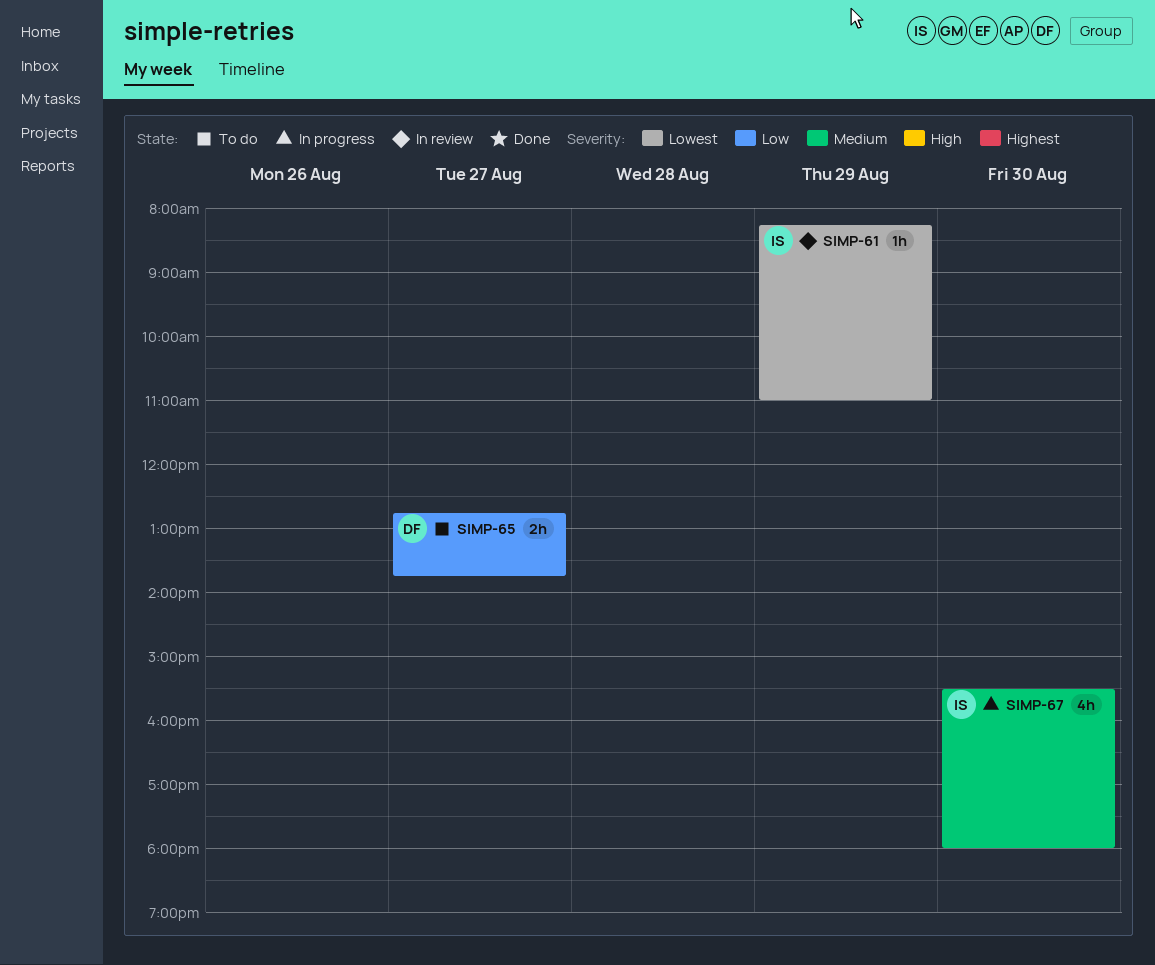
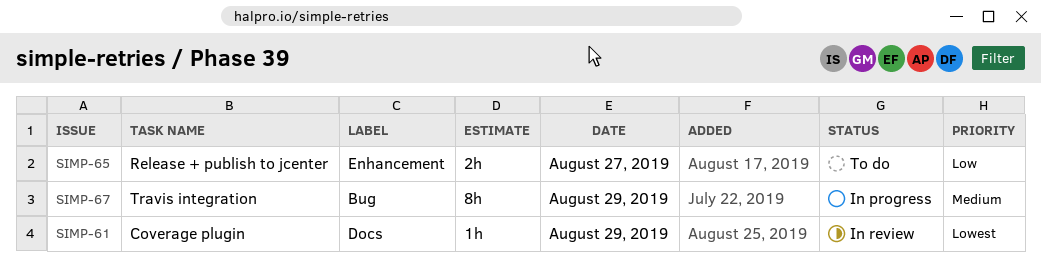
SIMP-67, estimate: 4h -> 8h
SIMP-67, day: Aug 30 -> Aug 29

